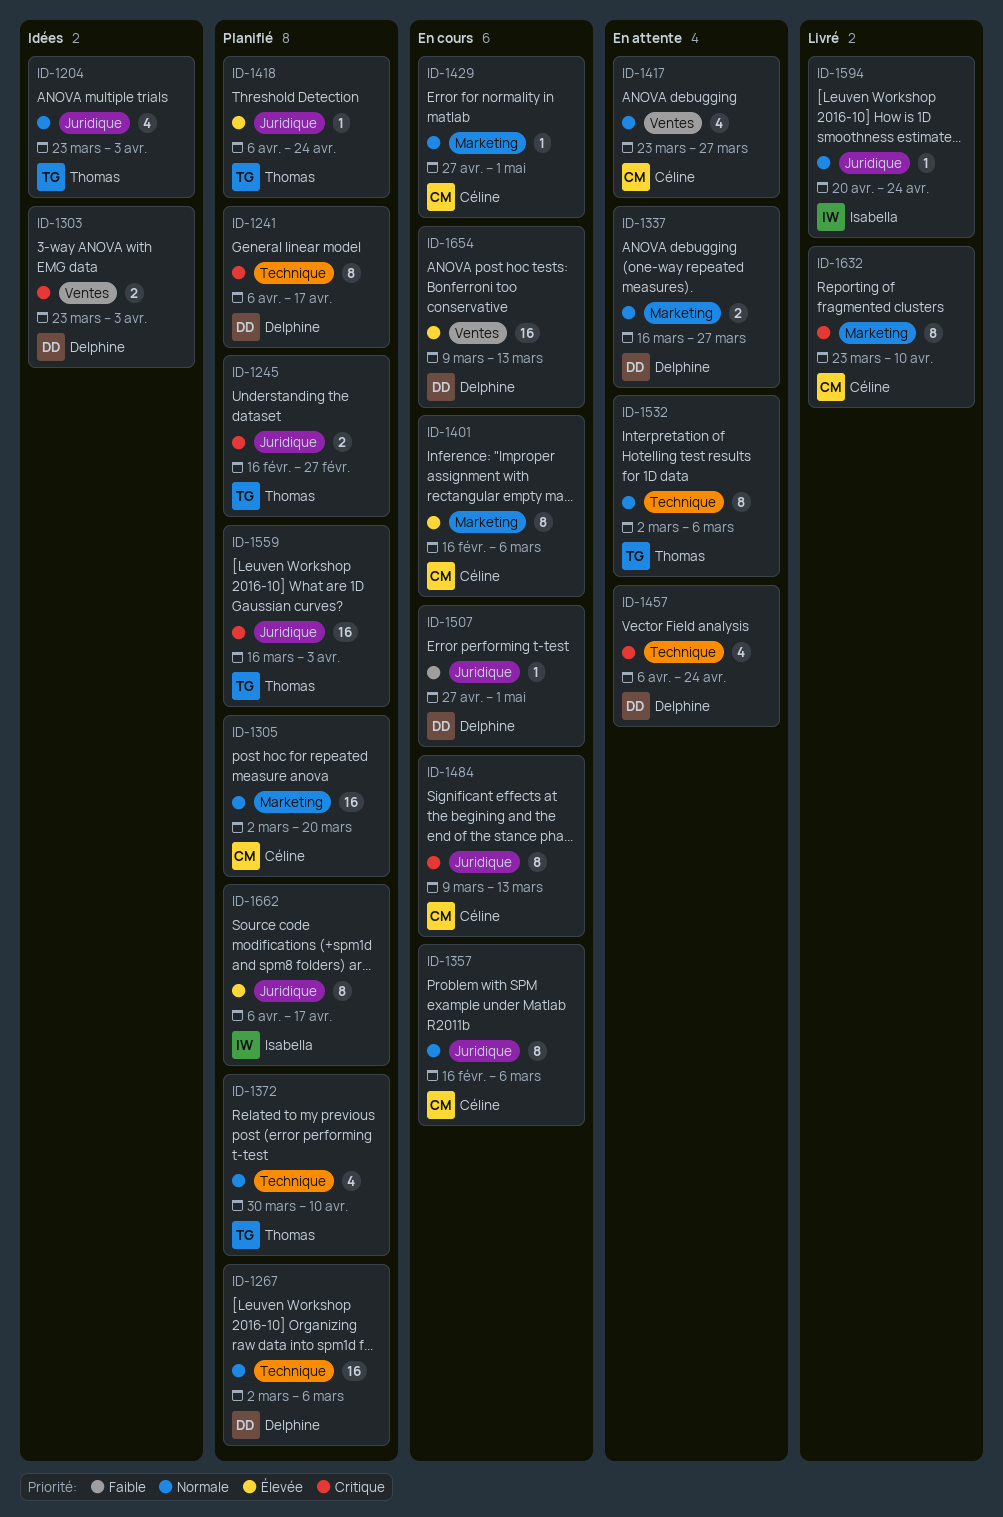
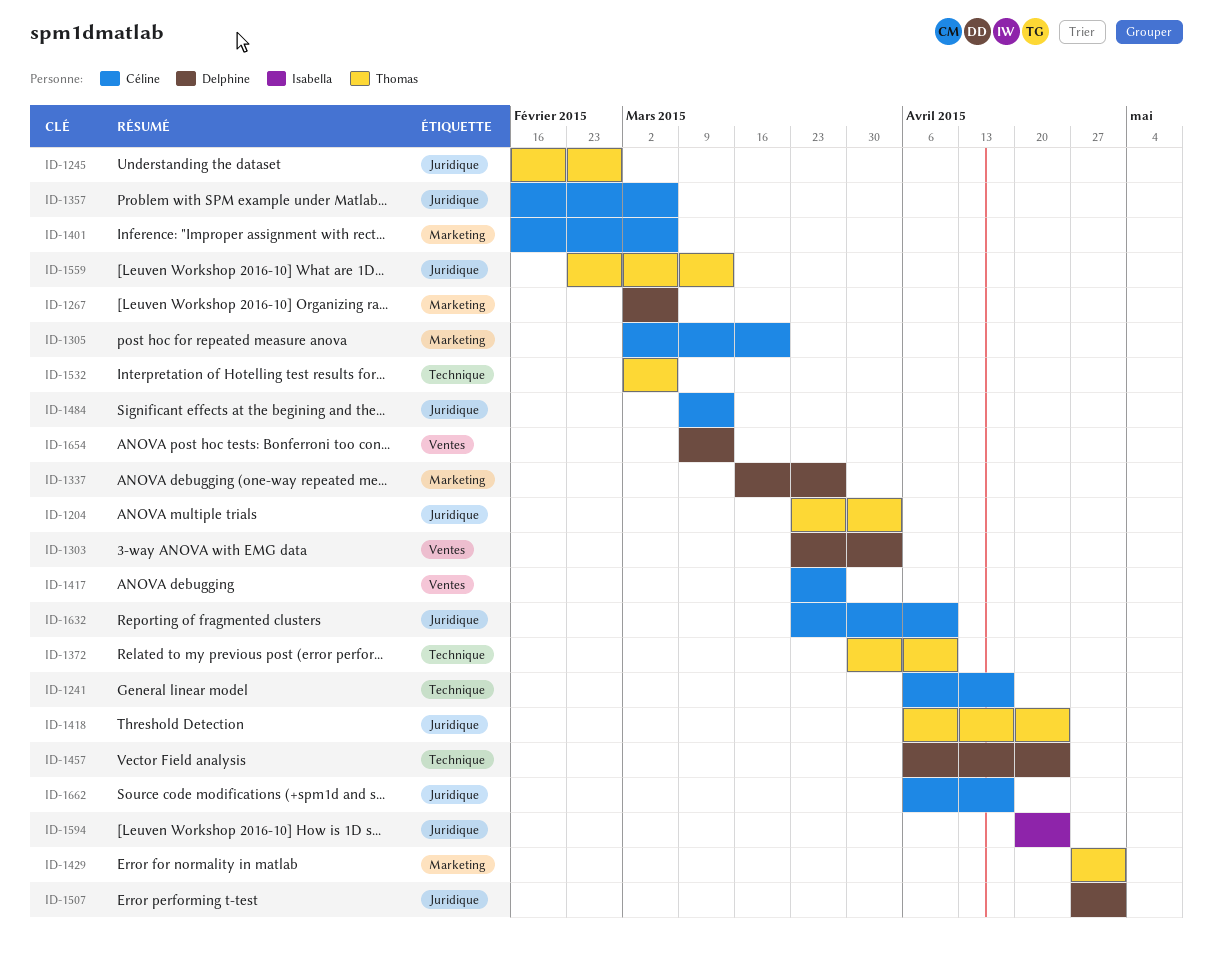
ID-1241, owner: Delphine -> Céline
ID-1267, label: Technique -> Marketing
ID-1429, owner: Céline -> Thomas
ID-1559, start: Mar 16 -> Feb 23
ID-1559, due: Apr 3 -> Mar 13
ID-1632, label: Marketing -> Juridique
ID-1662, owner: Isabella -> Céline

